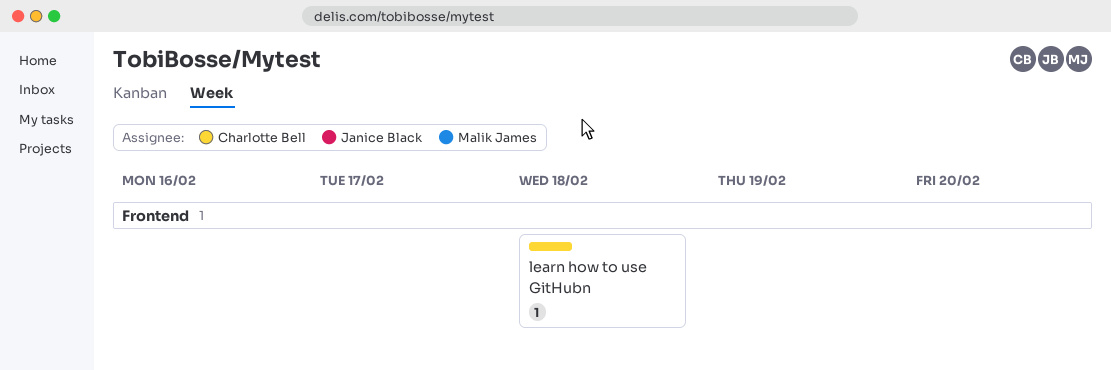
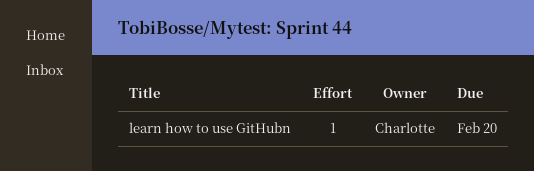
learn how to use GitHubn, due: Feb 18 -> Feb 20

